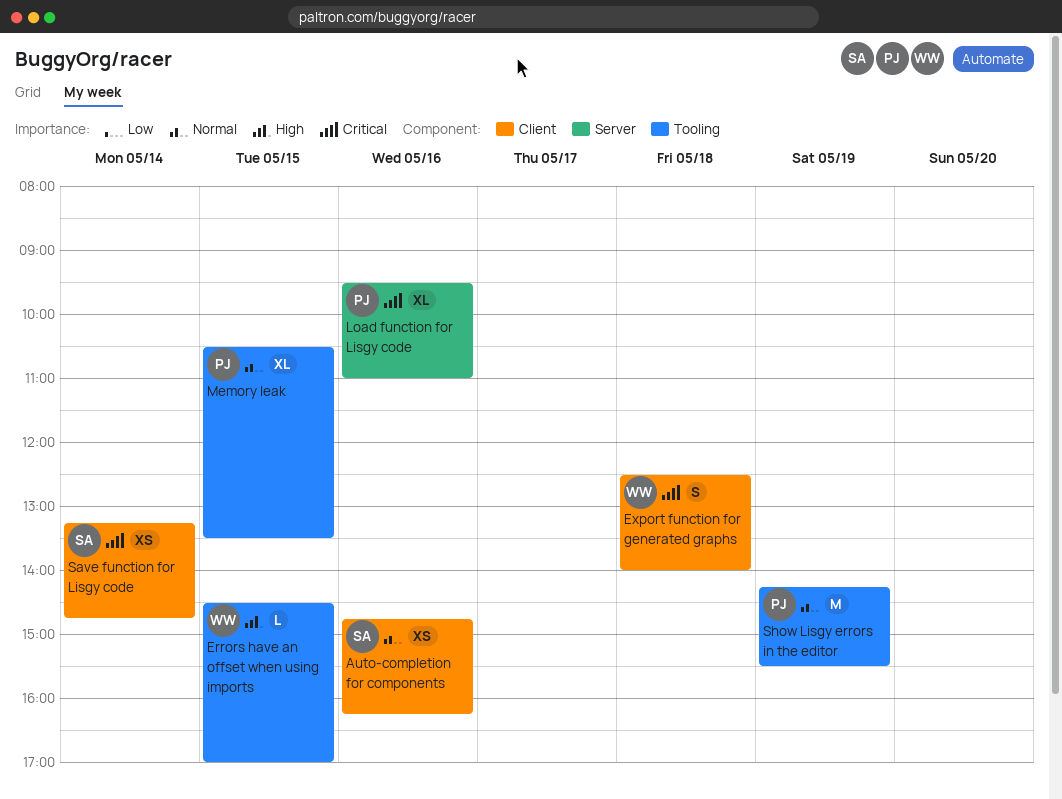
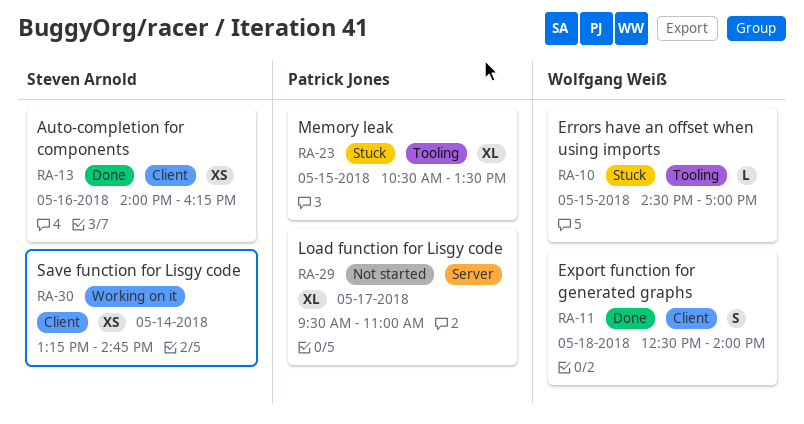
Auto-completion for components, begins: 14:45 -> 14:00
Load function for Lisgy code, day: May 16 -> May 17
Show Lisgy errors in the editor: present -> none

